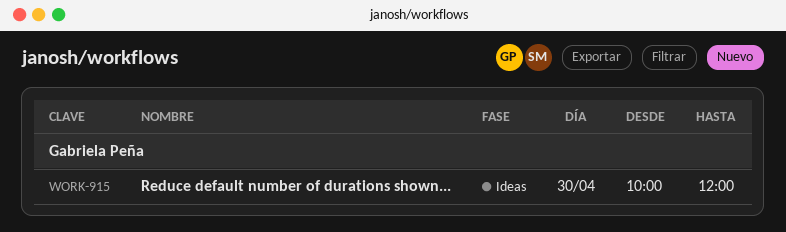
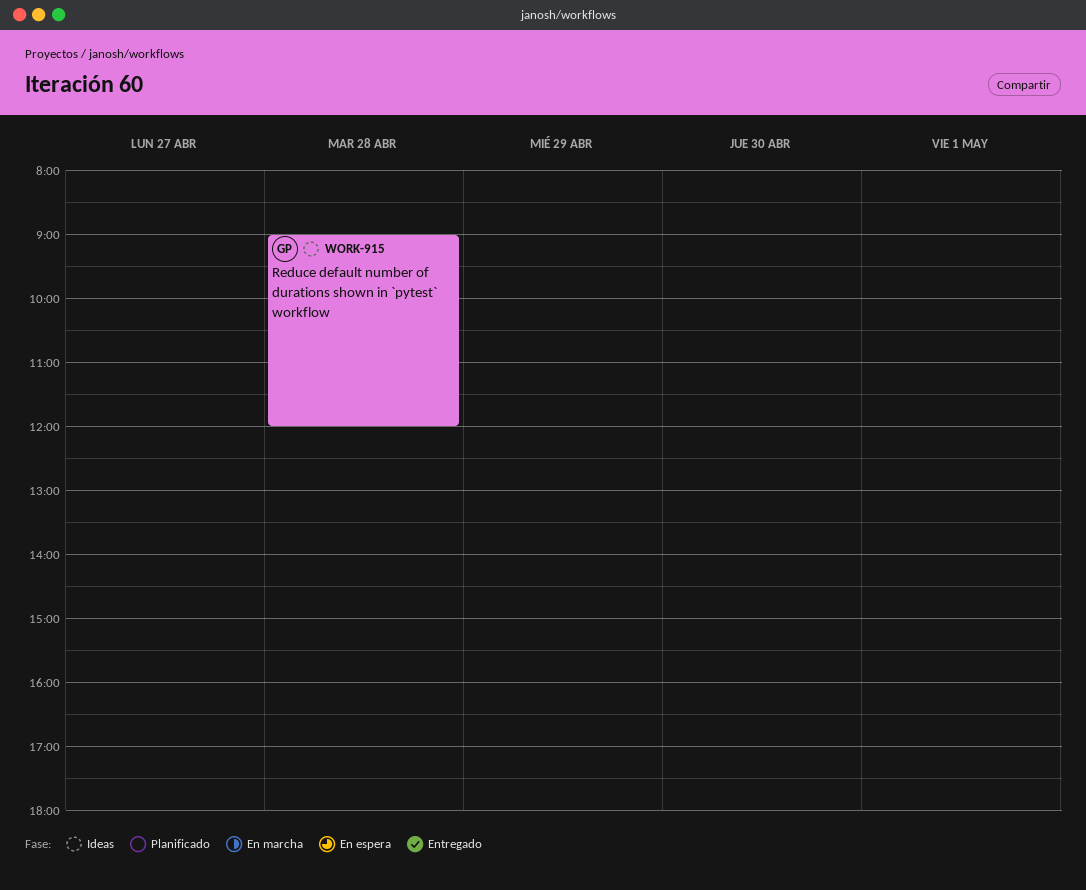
WORK-915, day: Apr 30 -> Apr 28
WORK-915, begins: 10:00 -> 09:00

